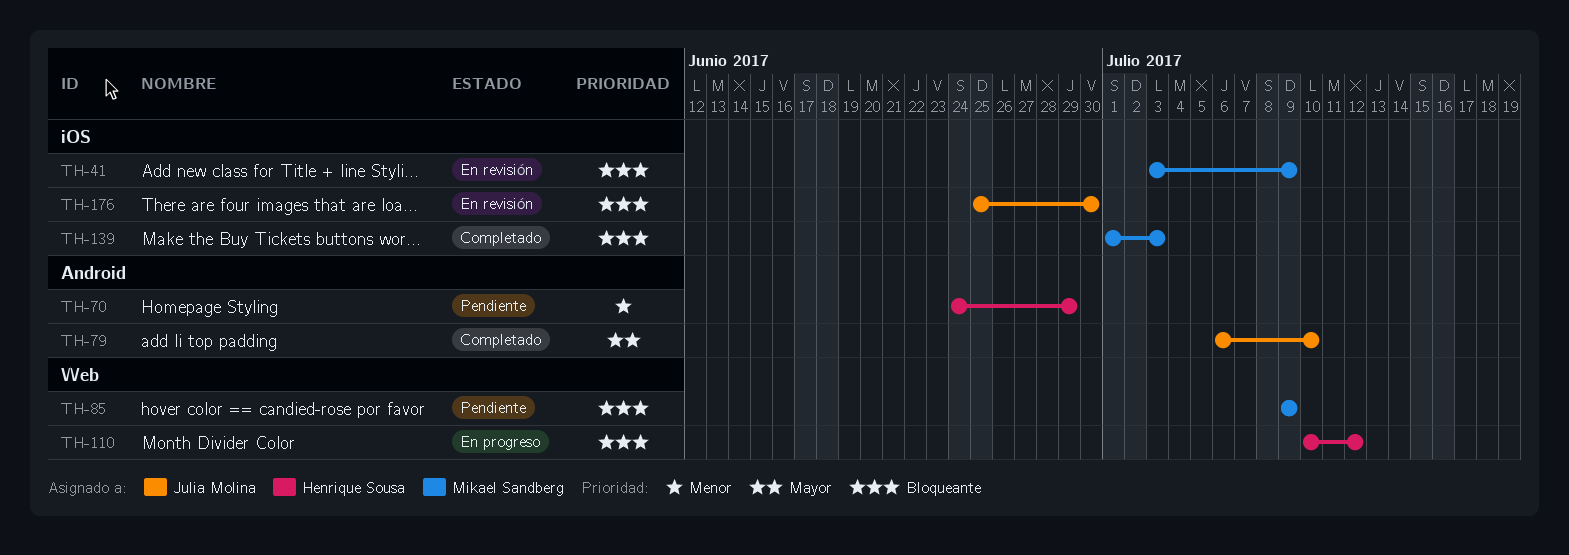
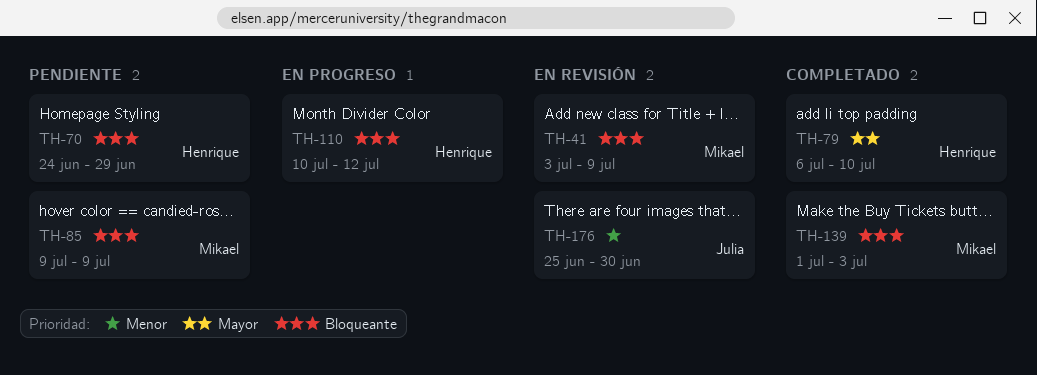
TH-70, priority: Menor -> Bloqueante
TH-79, owner: Julia Molina -> Henrique Sousa
TH-176, priority: Bloqueante -> Menor

